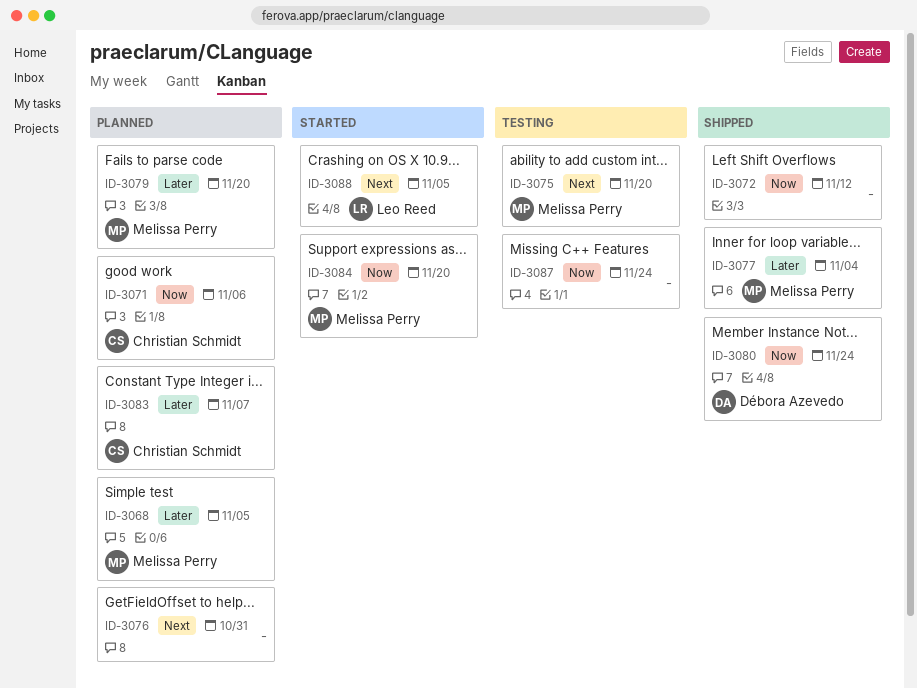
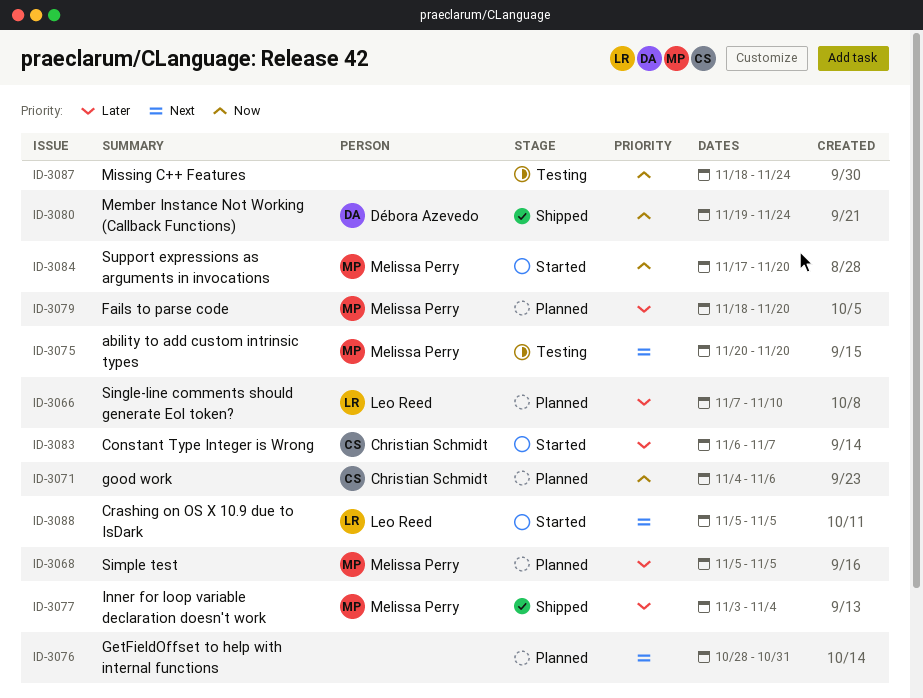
ID-3066: none -> present
ID-3072: present -> none
ID-3083, status: Planned -> Started

